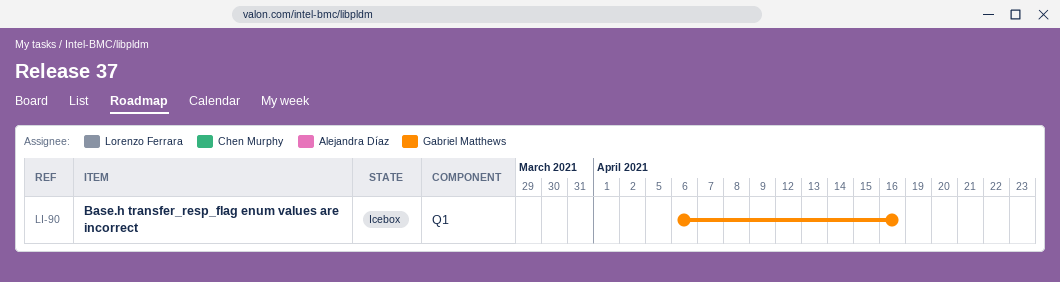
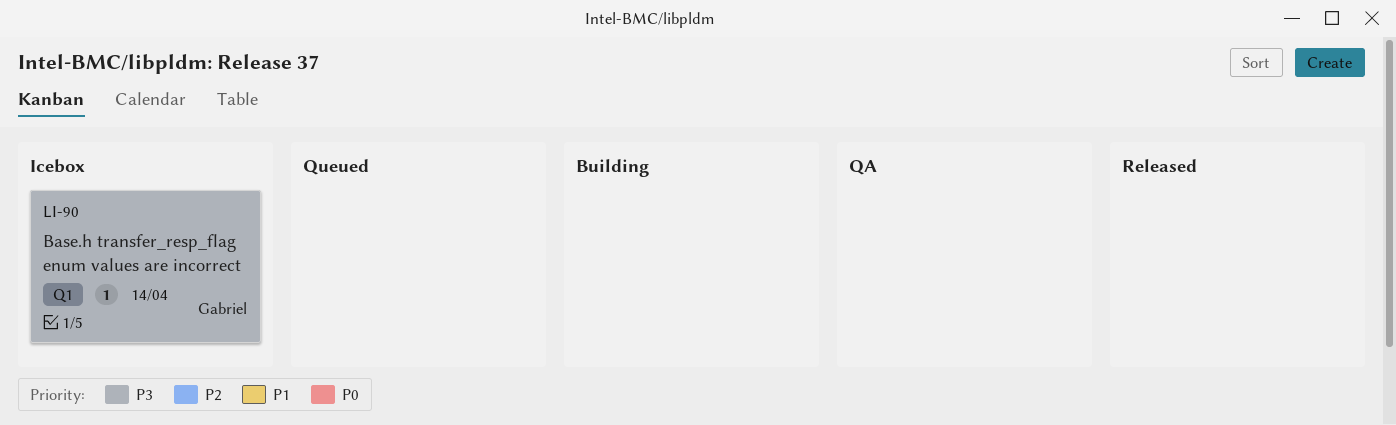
LI-90, due: Apr 16 -> Apr 14

